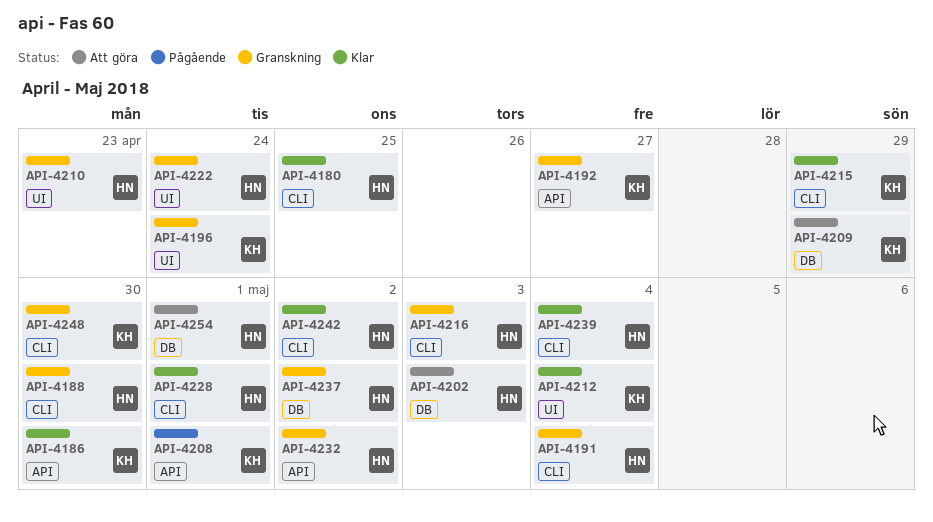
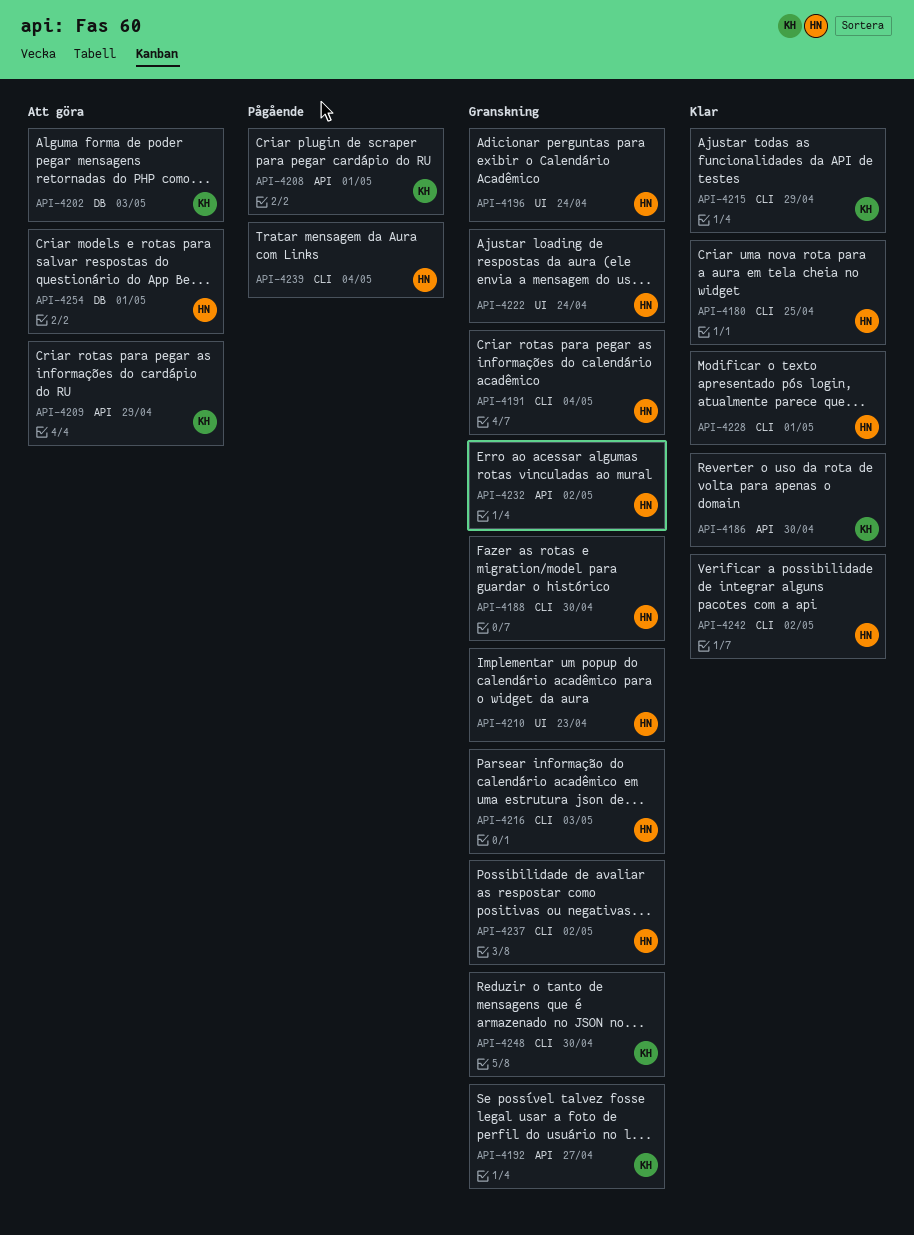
API-4196, owner: KH -> HN
API-4202, owner: HN -> KH
API-4209, label: DB -> API
API-4212: present -> none
API-4237, label: DB -> CLI
API-4239, status: Klar -> Pågående

